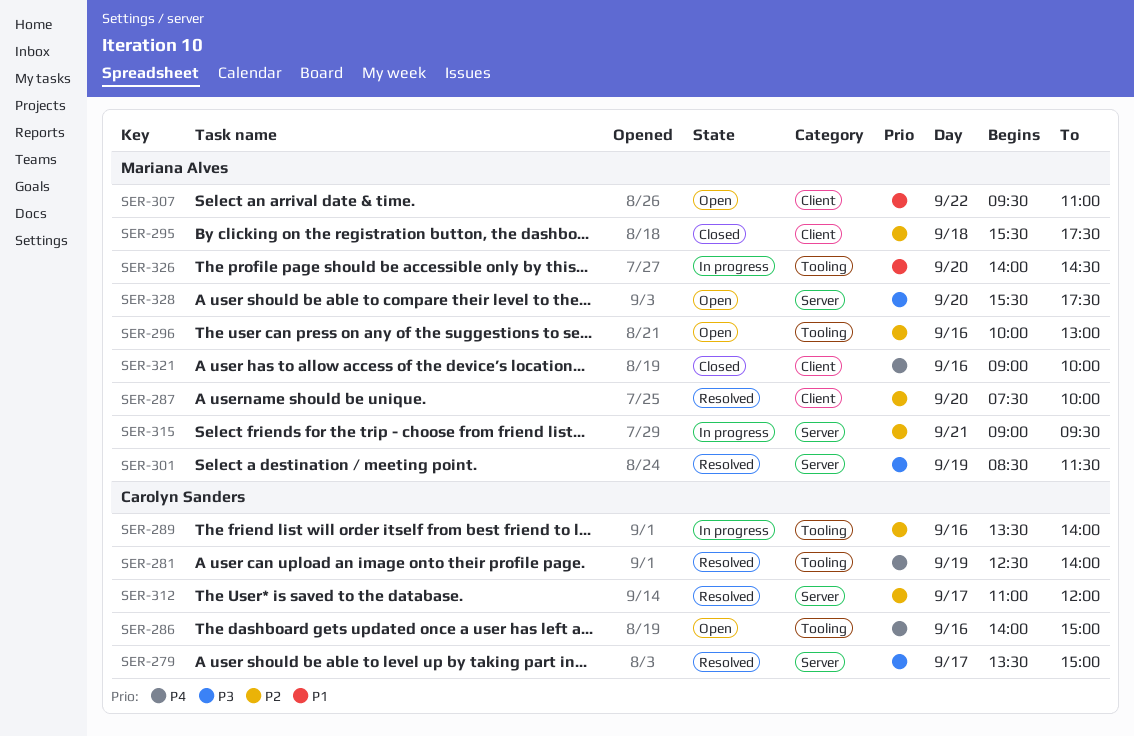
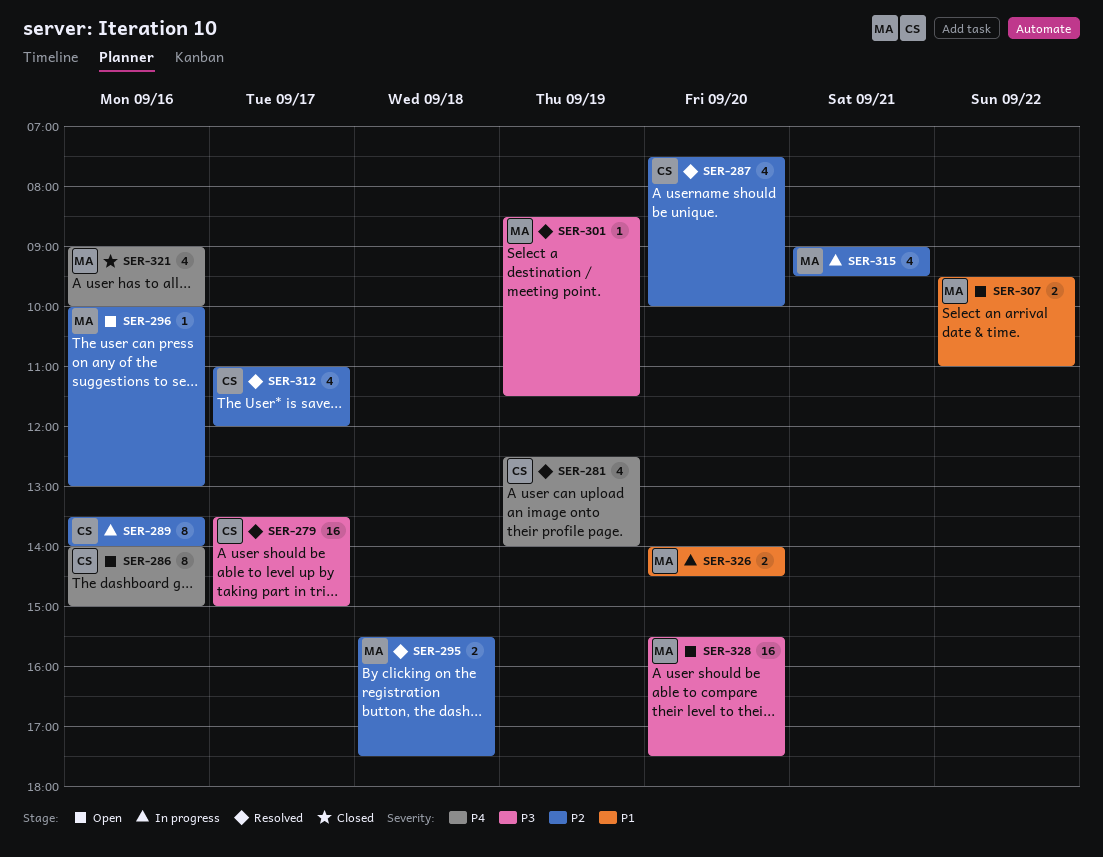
SER-287, owner: Mariana Alves -> Carolyn Sanders
SER-295, status: Closed -> Resolved

